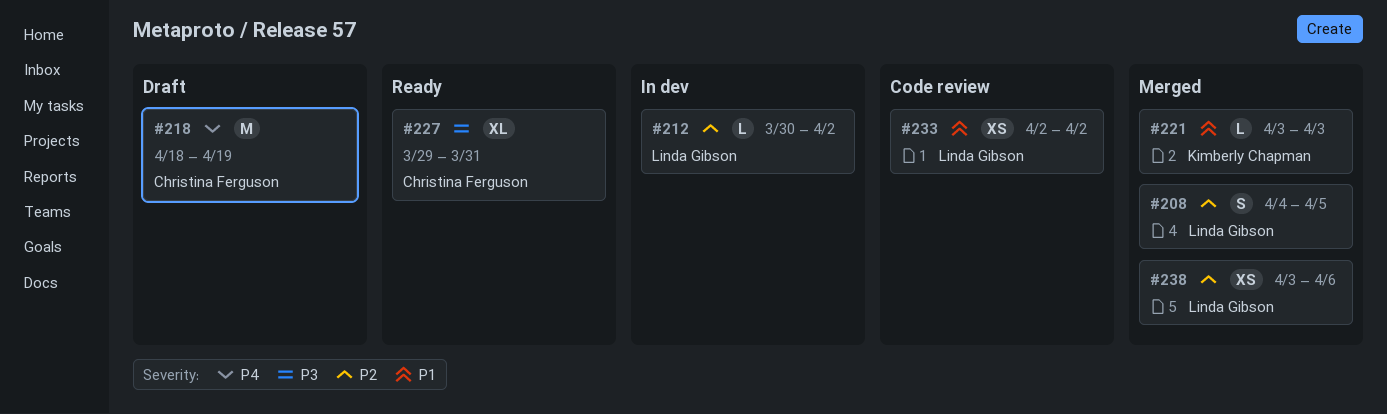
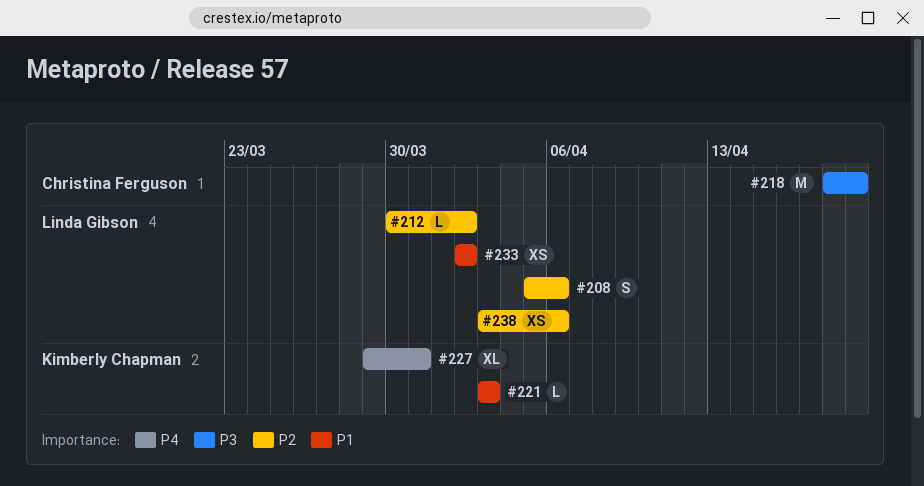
#208, start: Apr 4 -> Apr 5
#208, due: Apr 5 -> Apr 6
#218, priority: P4 -> P3
#227, owner: Christina Ferguson -> Kimberly Chapman
#227, priority: P3 -> P4

